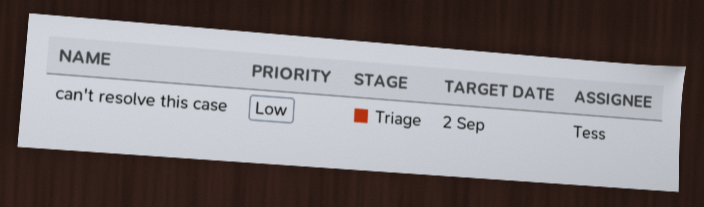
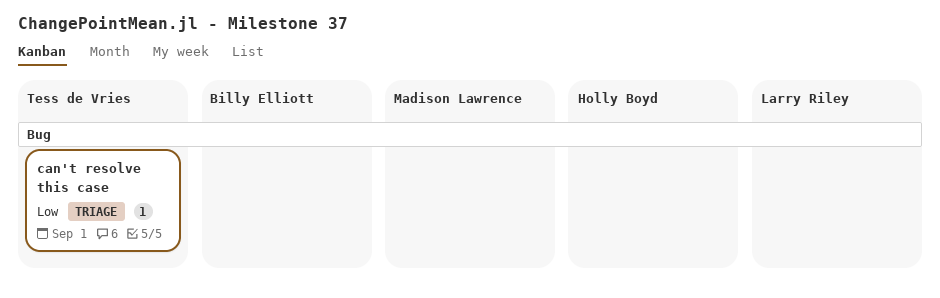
can't resolve this case, due: Sep 2 -> Sep 1

